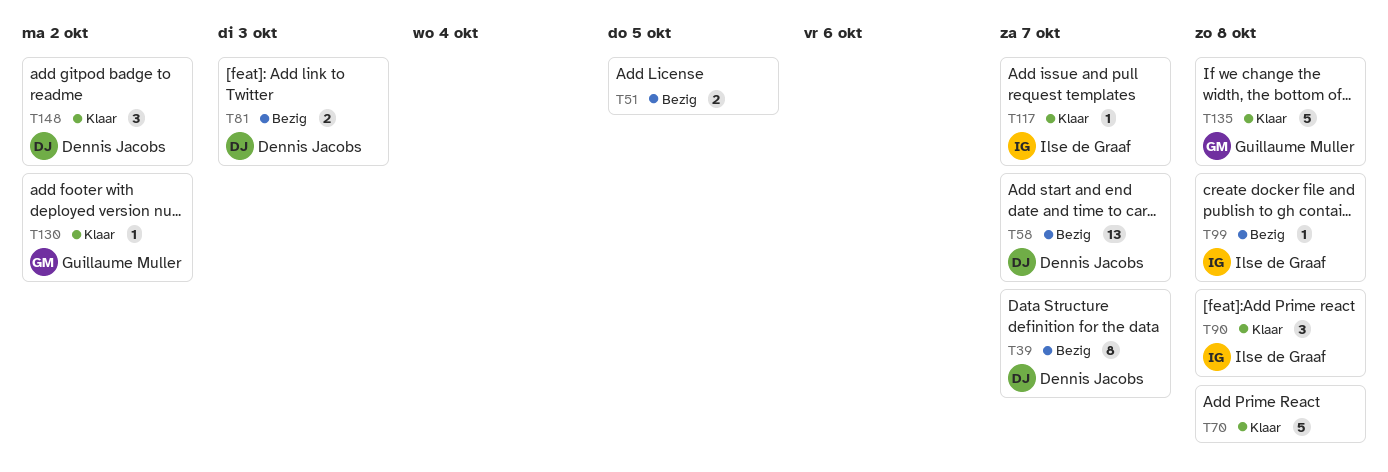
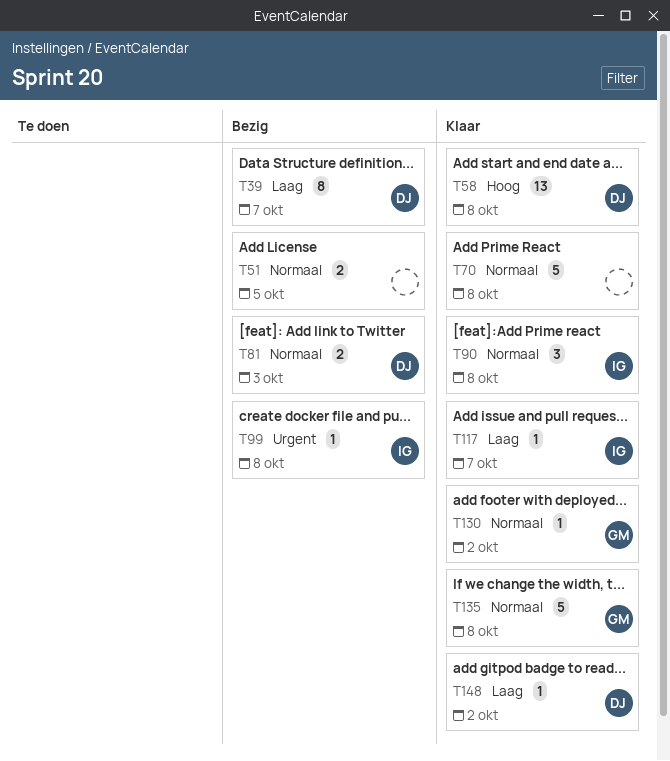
T58, status: Bezig -> Klaar
T58, due: Oct 7 -> Oct 8
T148, estimate: 3 -> 1

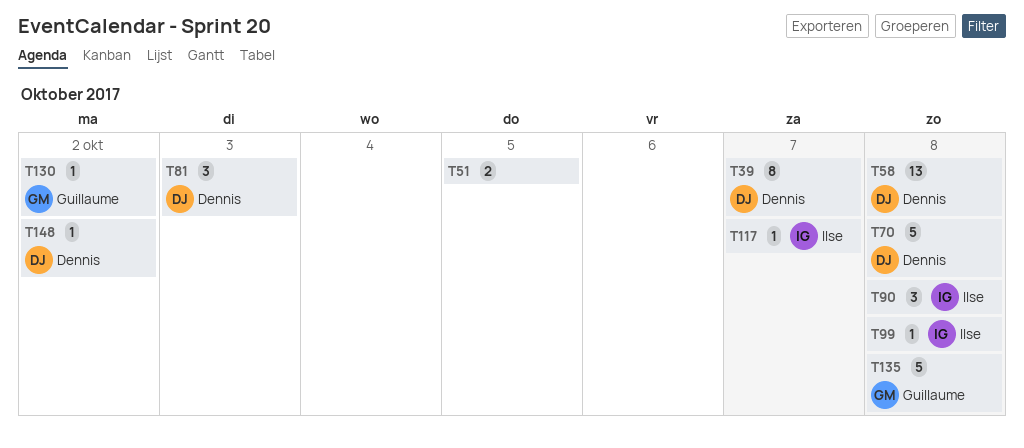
T70, owner: none -> Dennis
T81, estimate: 2 -> 3

